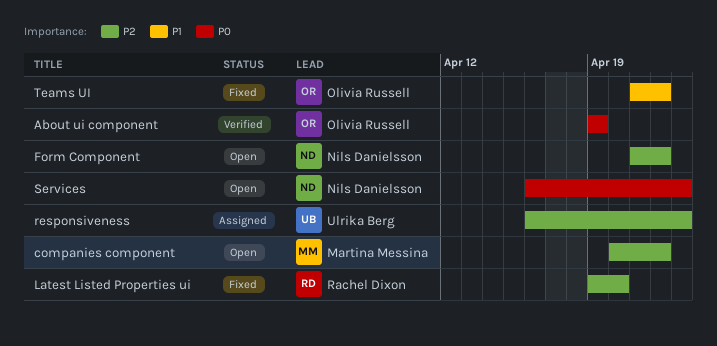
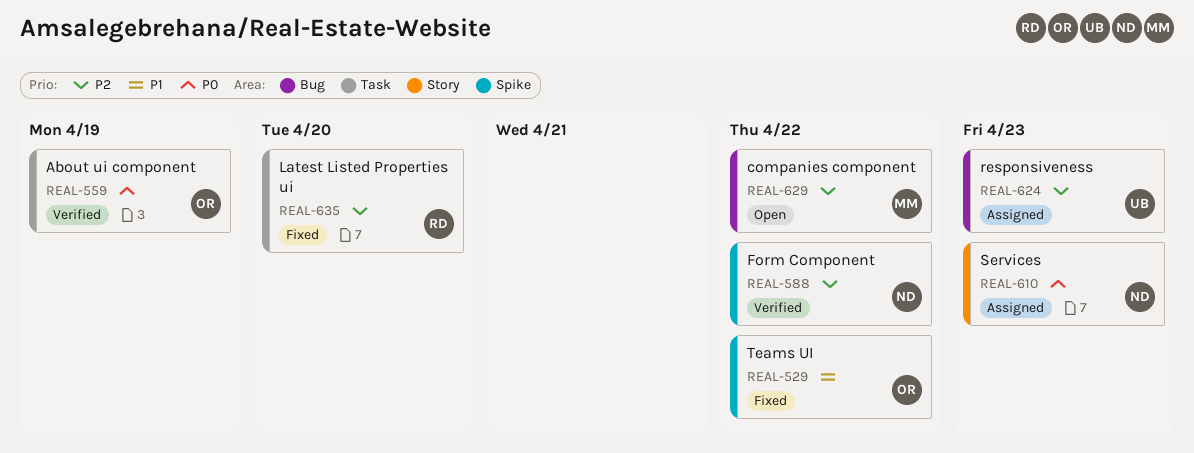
Form Component, status: Open -> Verified
Services, status: Open -> Assigned

